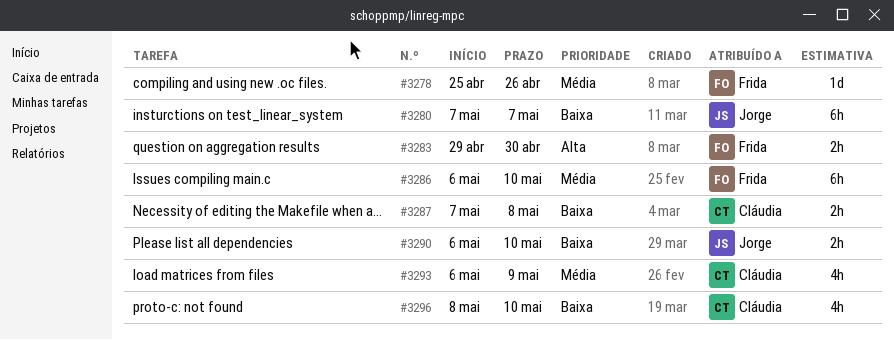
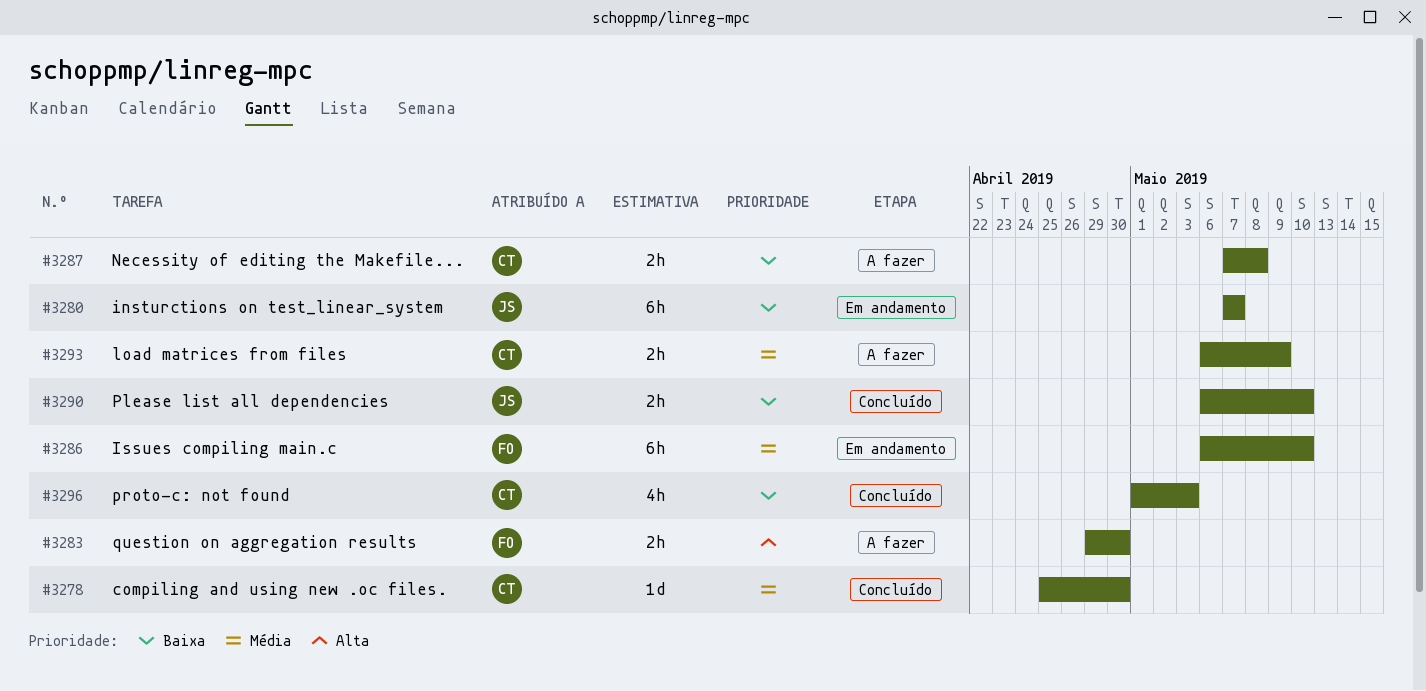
#3278, owner: Frida -> Cláudia
#3278, due: Apr 26 -> Apr 30
#3293, estimate: 4h -> 2h
#3296, start: May 8 -> May 1
#3296, due: May 10 -> May 3

